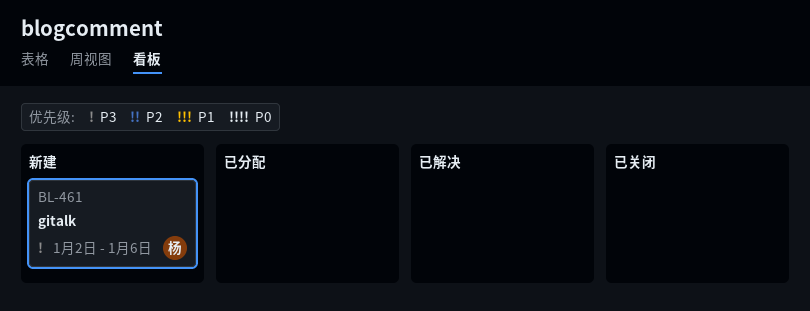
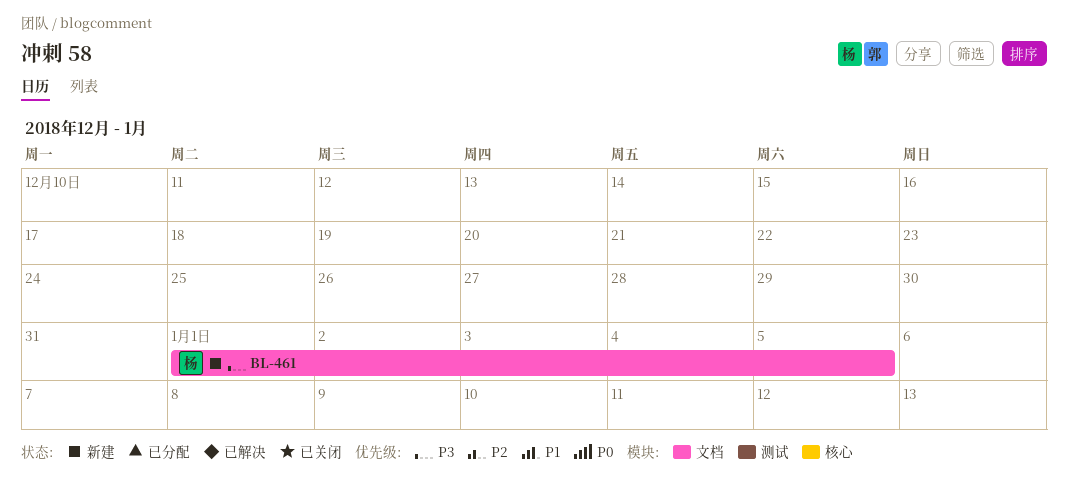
BL-461, start: Jan 2 -> Jan 1
BL-461, due: Jan 6 -> Jan 5

